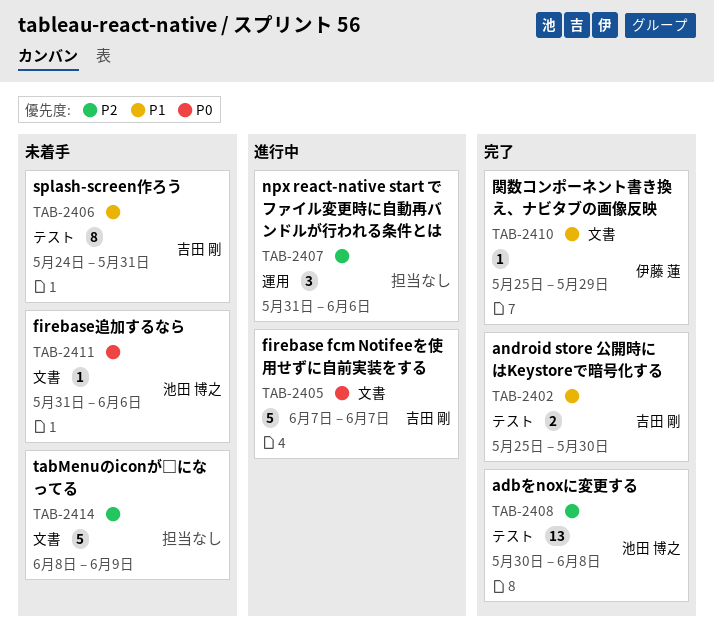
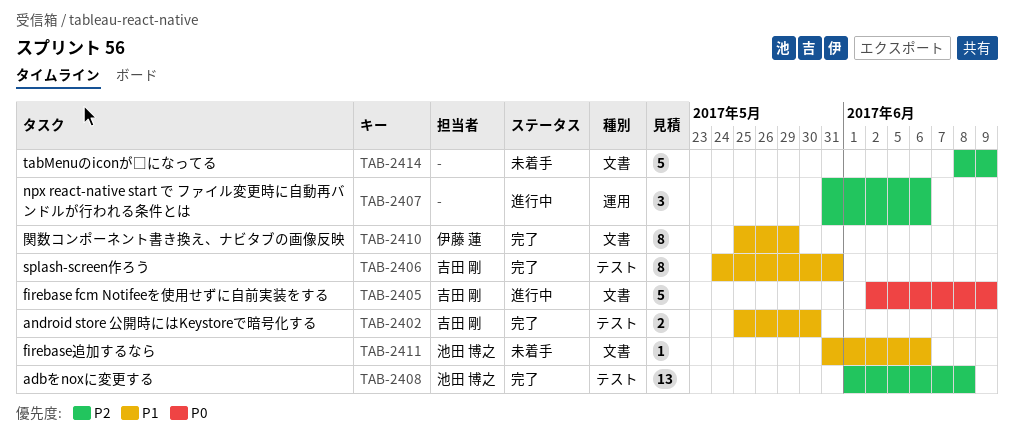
TAB-2405, start: Jun 7 -> Jun 2
TAB-2405, due: Jun 7 -> Jun 9
TAB-2406, status: 未着手 -> 完了
TAB-2408, start: May 30 -> Jun 1
TAB-2410, estimate: 1 -> 8
TAB-2411, priority: P0 -> P1

